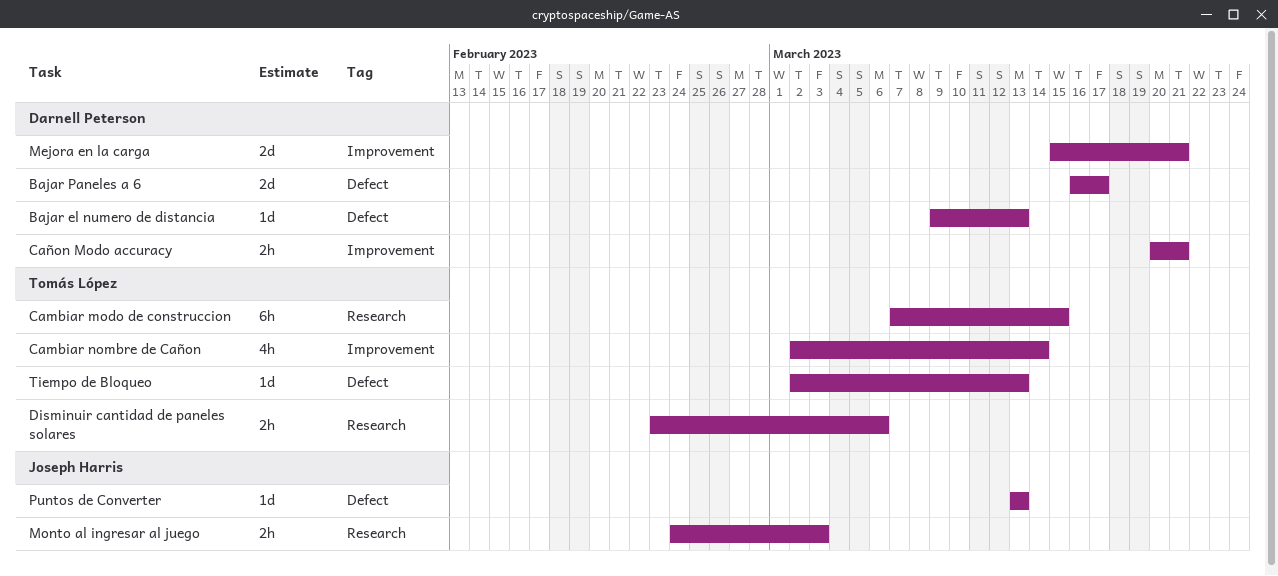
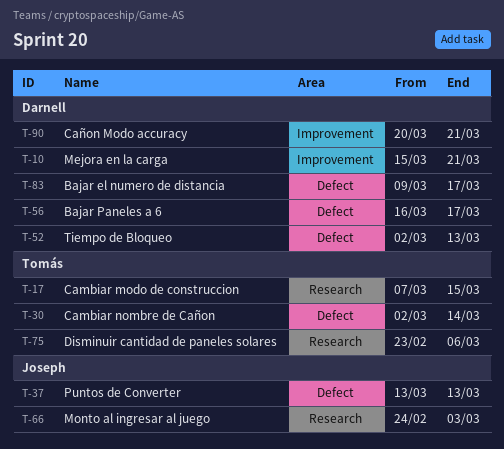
Bajar el numero de distancia, due: Mar 13 -> Mar 17
Cambiar nombre de Cañon, label: Improvement -> Defect
Tiempo de Bloqueo, owner: Tomás López -> Darnell Peterson

